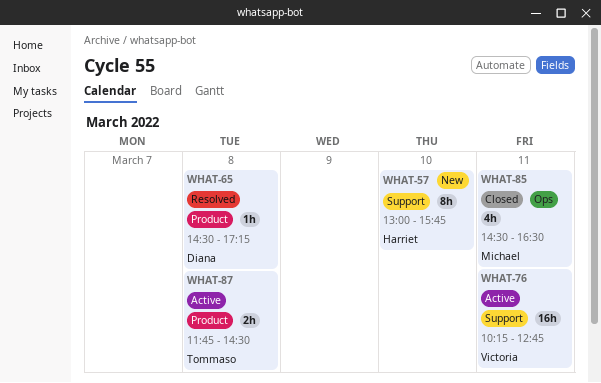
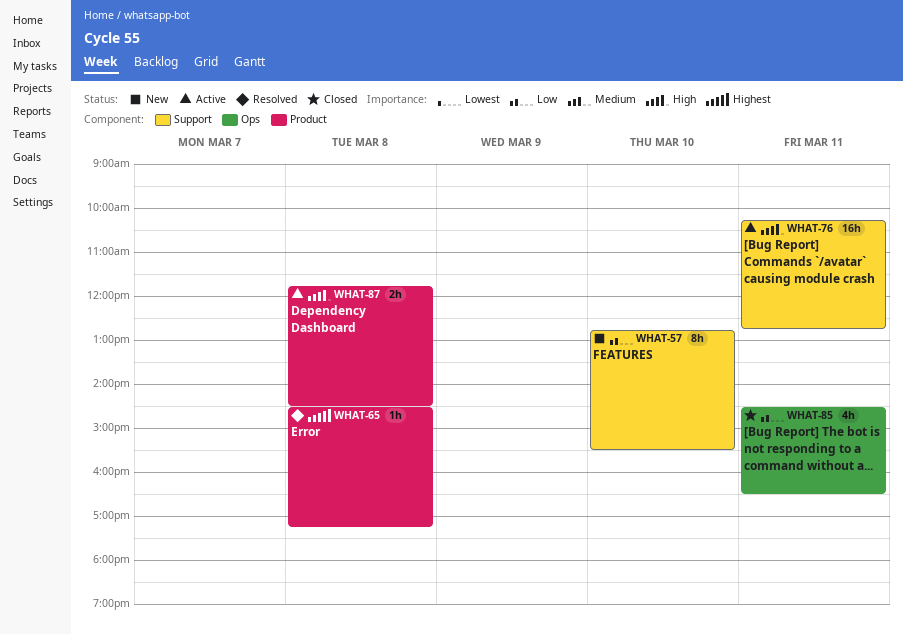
WHAT-57, begins: 13:00 -> 12:45
WHAT-57, ends: 15:45 -> 15:30

